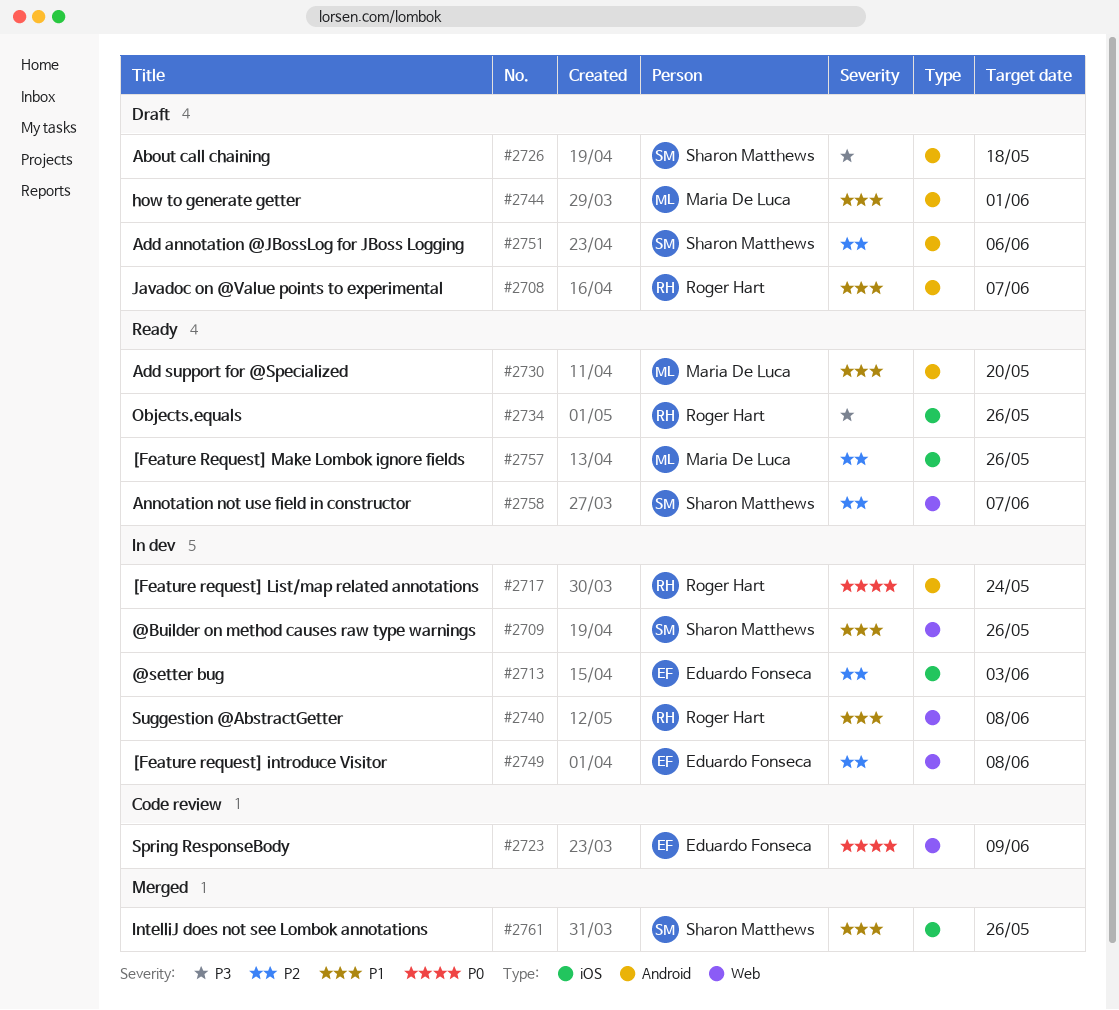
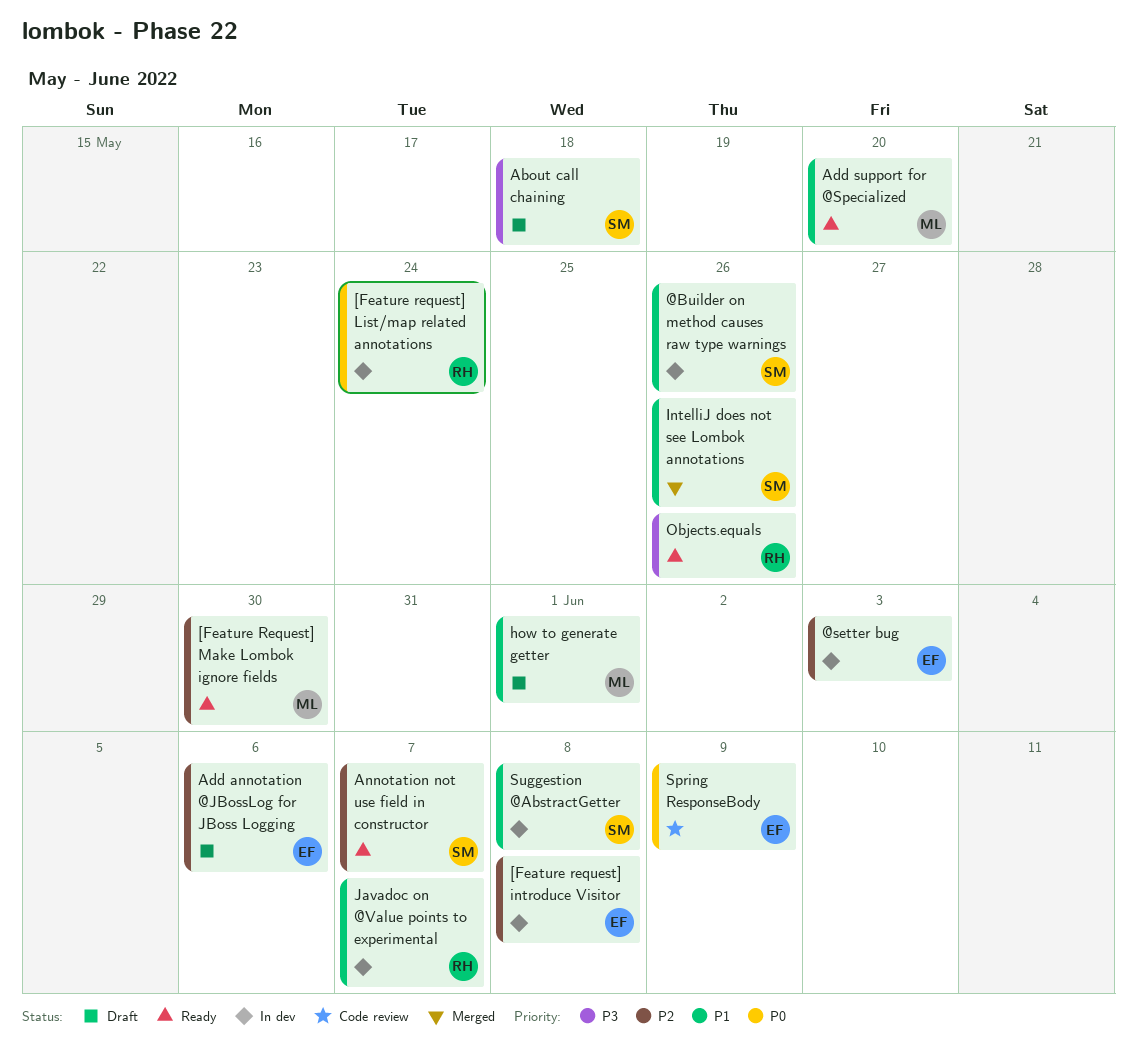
[Feature Request] Make Lombok ignore fields, due: May 26 -> May 30
Add annotation @JBossLog for JBoss Logging, owner: Sharon Matthews -> Eduardo Fonseca
Javadoc on @Value points to experimental, status: Draft -> In dev
Suggestion @AbstractGetter, owner: Roger Hart -> Sharon Matthews

